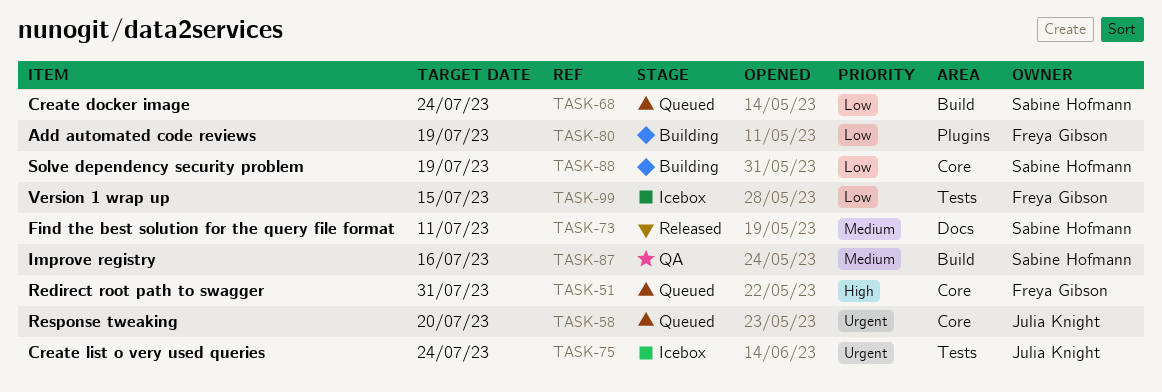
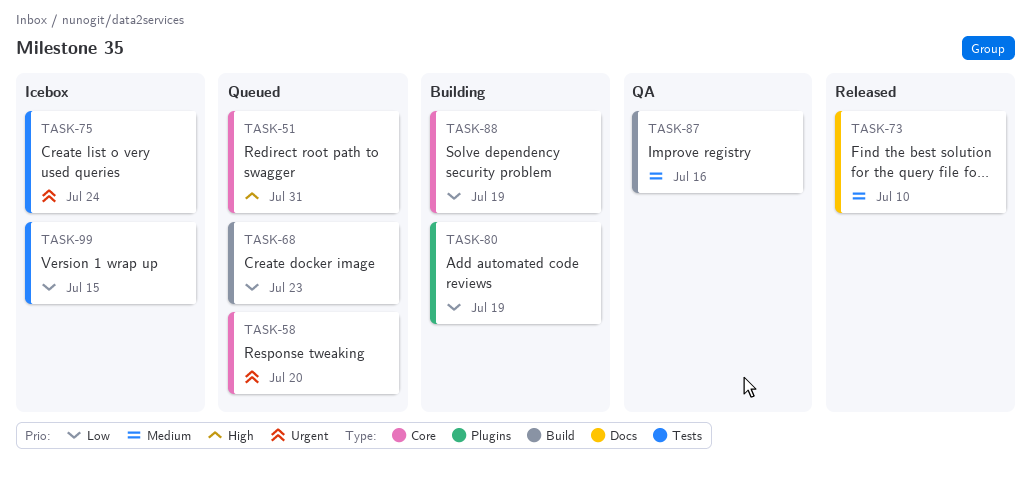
TASK-68, due: Jul 24 -> Jul 23
TASK-73, due: Jul 11 -> Jul 10

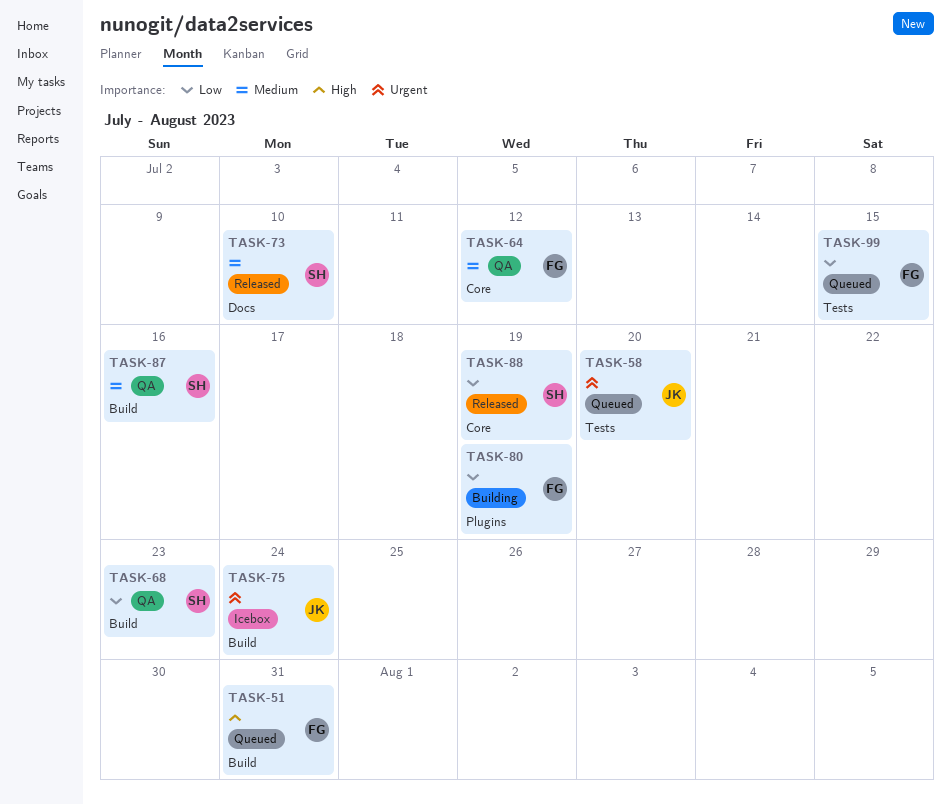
TASK-51, label: Core -> Build
TASK-58, label: Core -> Tests
TASK-64: none -> present
TASK-68, status: Queued -> QA
TASK-75, label: Tests -> Build
TASK-88, status: Building -> Released
TASK-99, status: Icebox -> Queued

